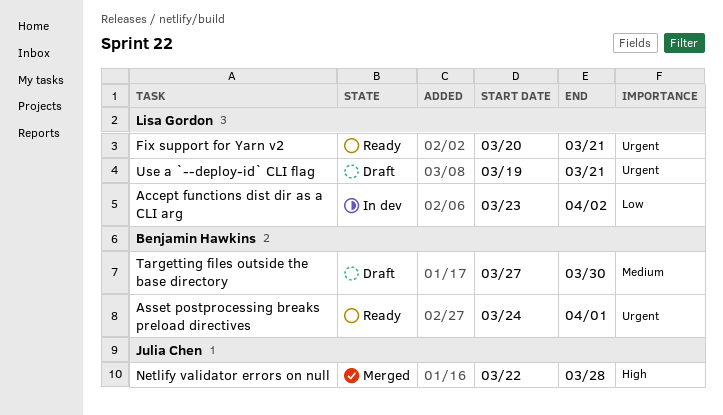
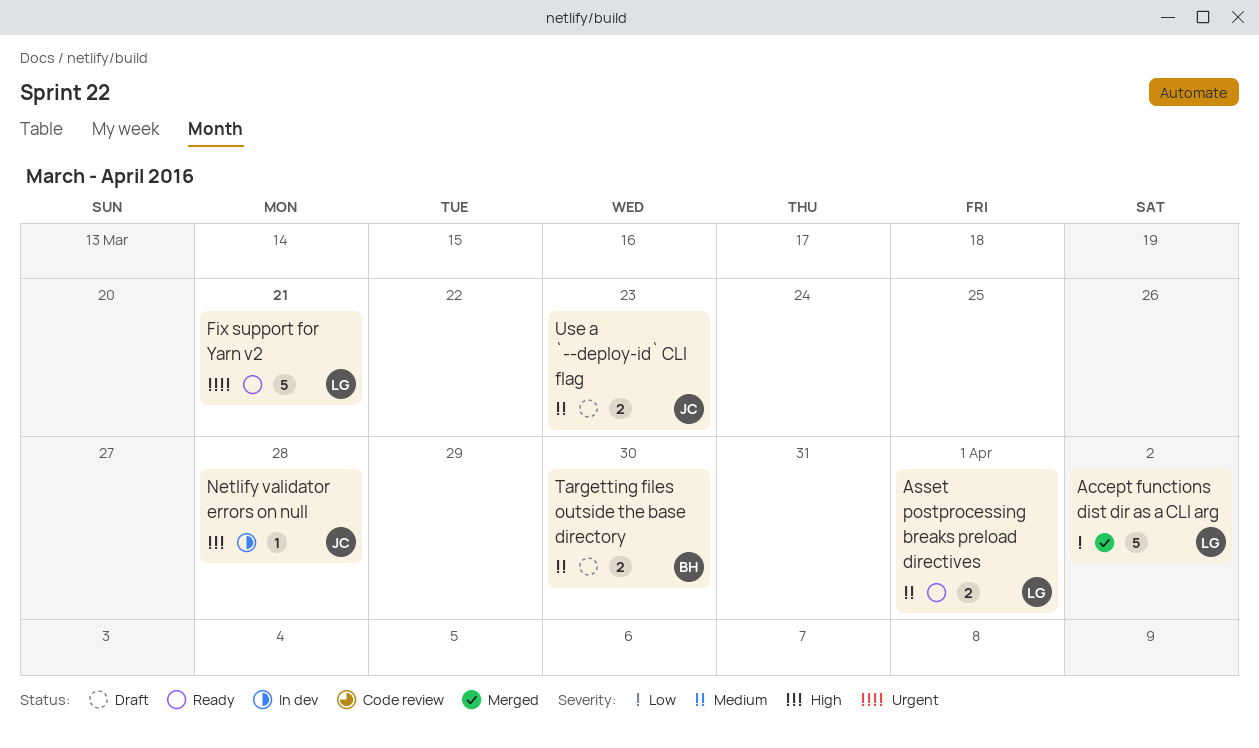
Accept functions dist dir as a CLI arg, status: In dev -> Merged
Asset postprocessing breaks preload directives, owner: Benjamin Hawkins -> Lisa Gordon
Asset postprocessing breaks preload directives, priority: Urgent -> Medium
Netlify validator errors on null, status: Merged -> In dev
Use a `--deploy-id` CLI flag, owner: Lisa Gordon -> Julia Chen
Use a `--deploy-id` CLI flag, priority: Urgent -> Medium
Use a `--deploy-id` CLI flag, due: Mar 21 -> Mar 23

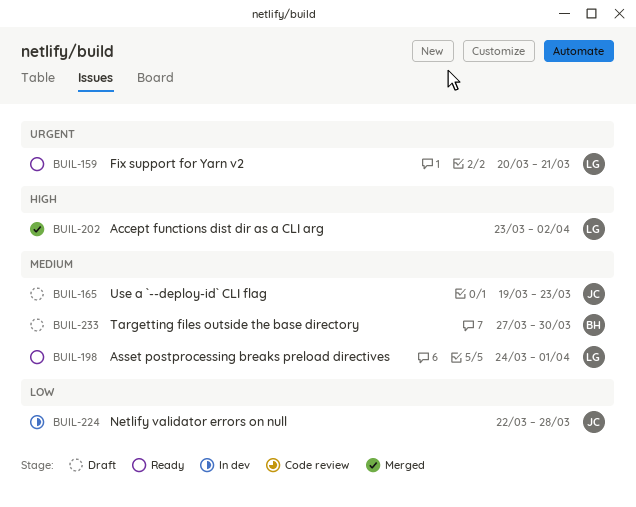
Accept functions dist dir as a CLI arg, priority: Low -> High
Netlify validator errors on null, priority: High -> Low

